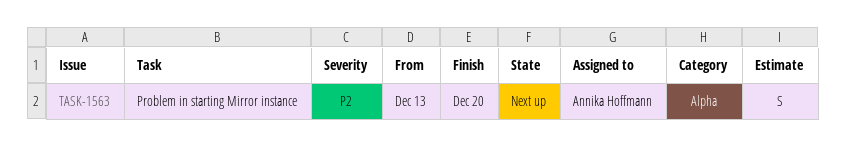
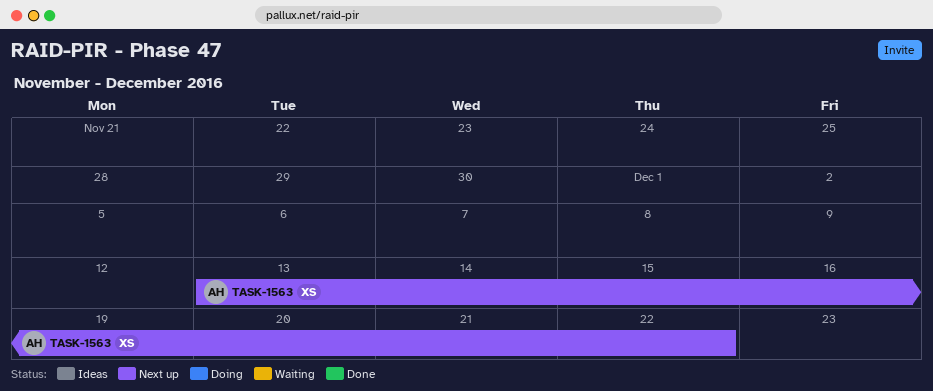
TASK-1563, estimate: S -> XS
TASK-1563, due: Dec 20 -> Dec 22

